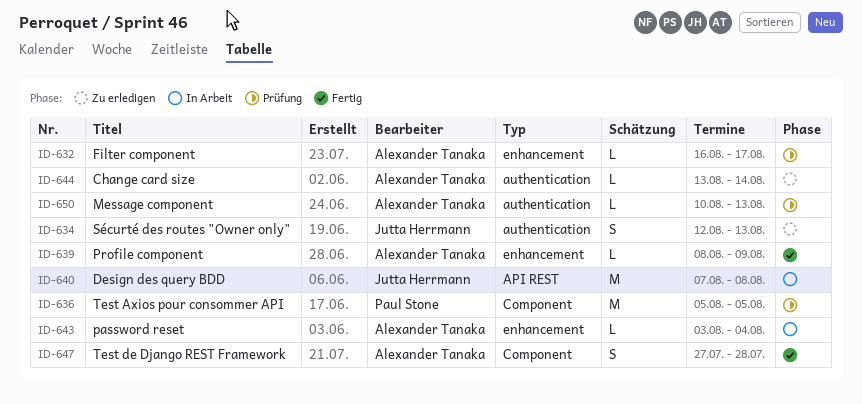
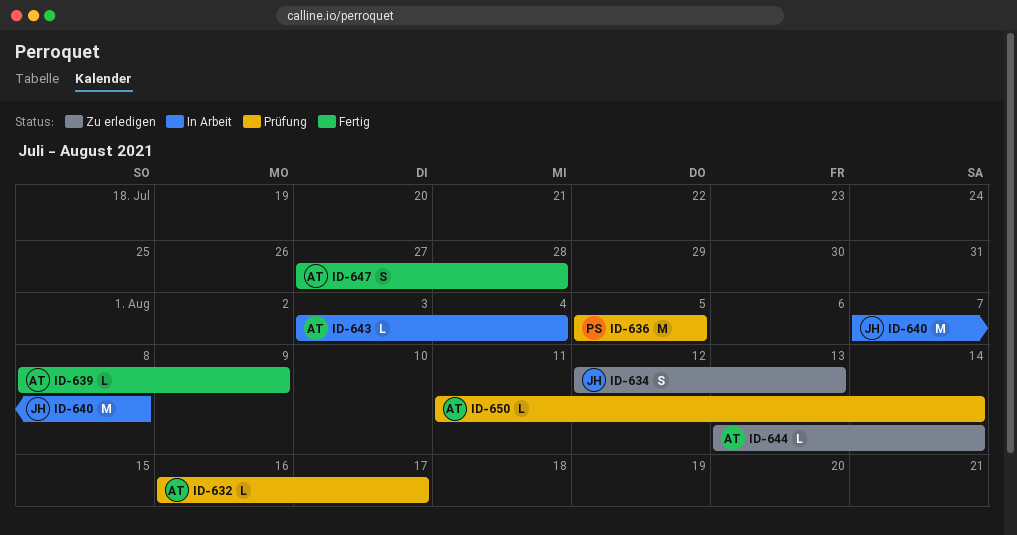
ID-650, start: Aug 10 -> Aug 11
ID-650, due: Aug 13 -> Aug 14

